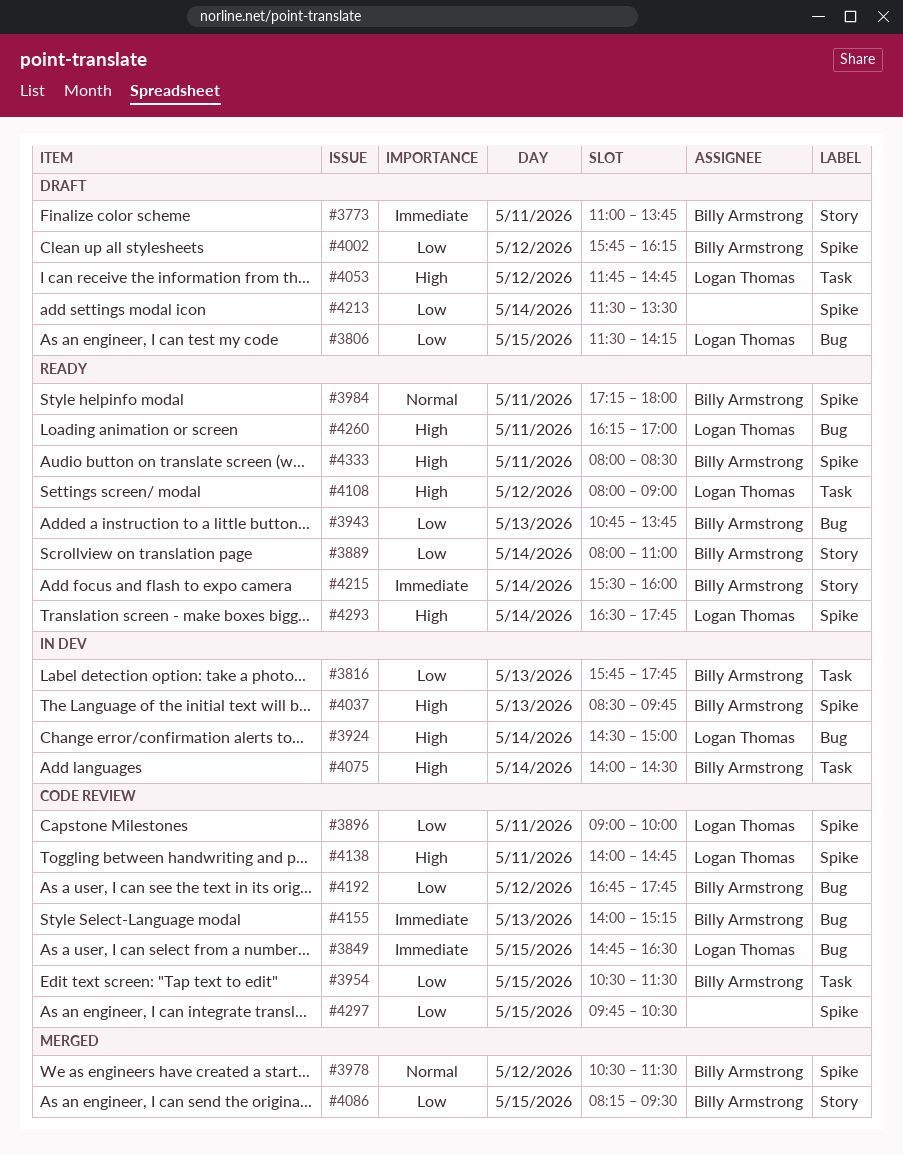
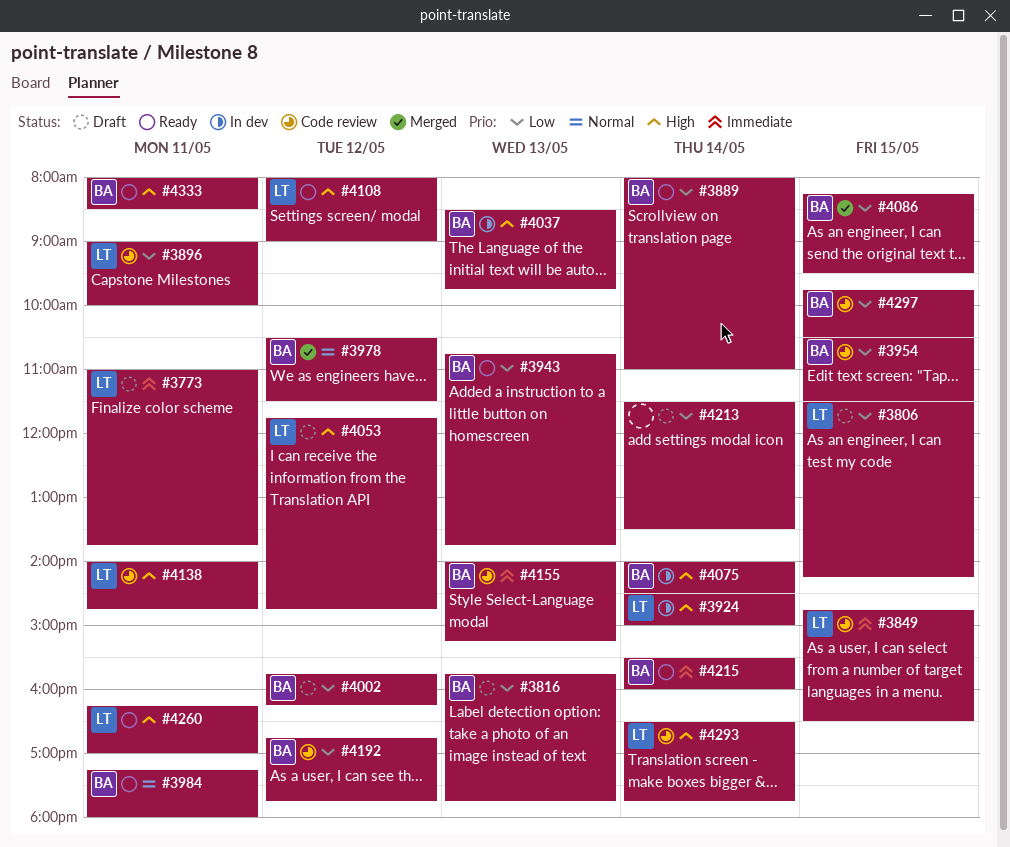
#3773, owner: Billy Armstrong -> Logan Thomas
#3816, status: In dev -> Draft
#4293, status: Ready -> Code review
#4297, owner: none -> Billy Armstrong

